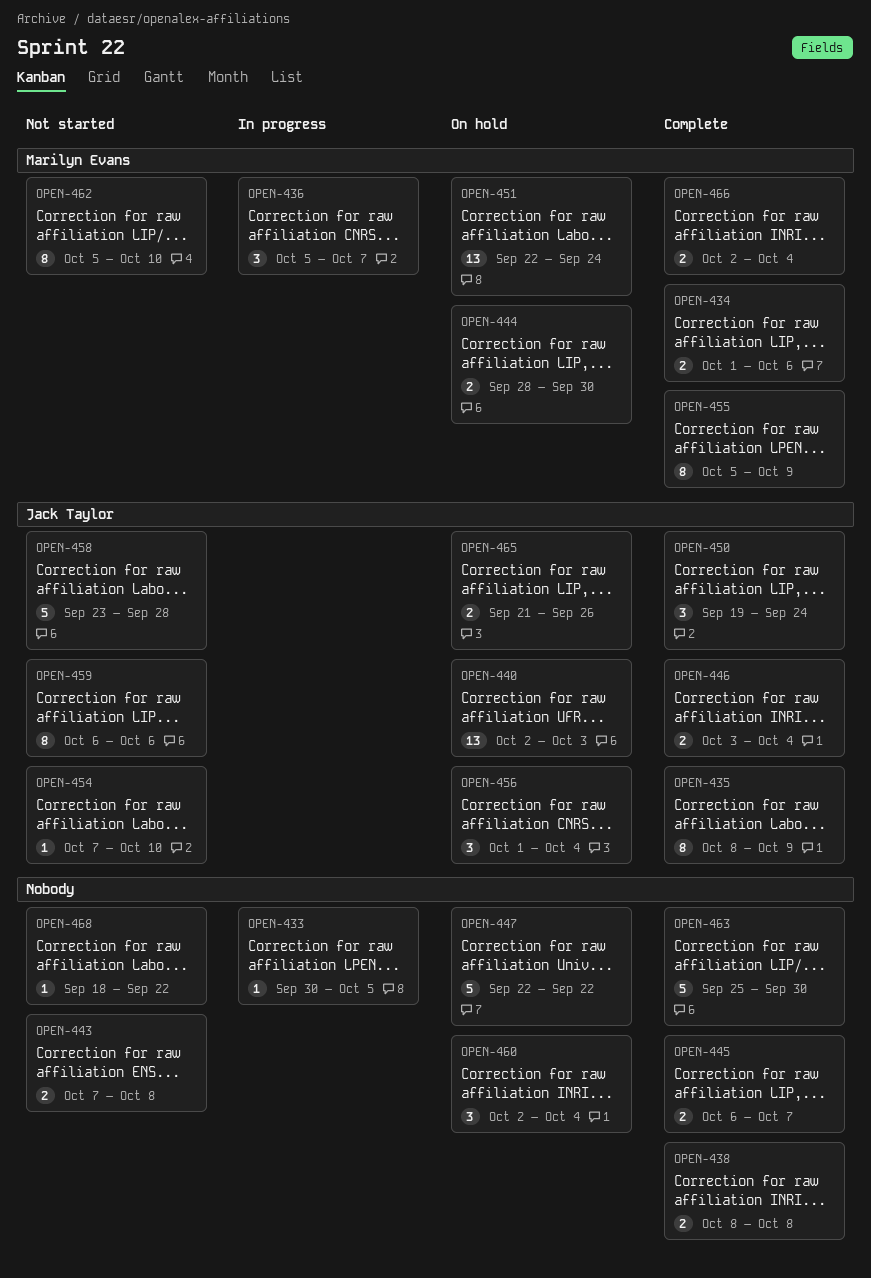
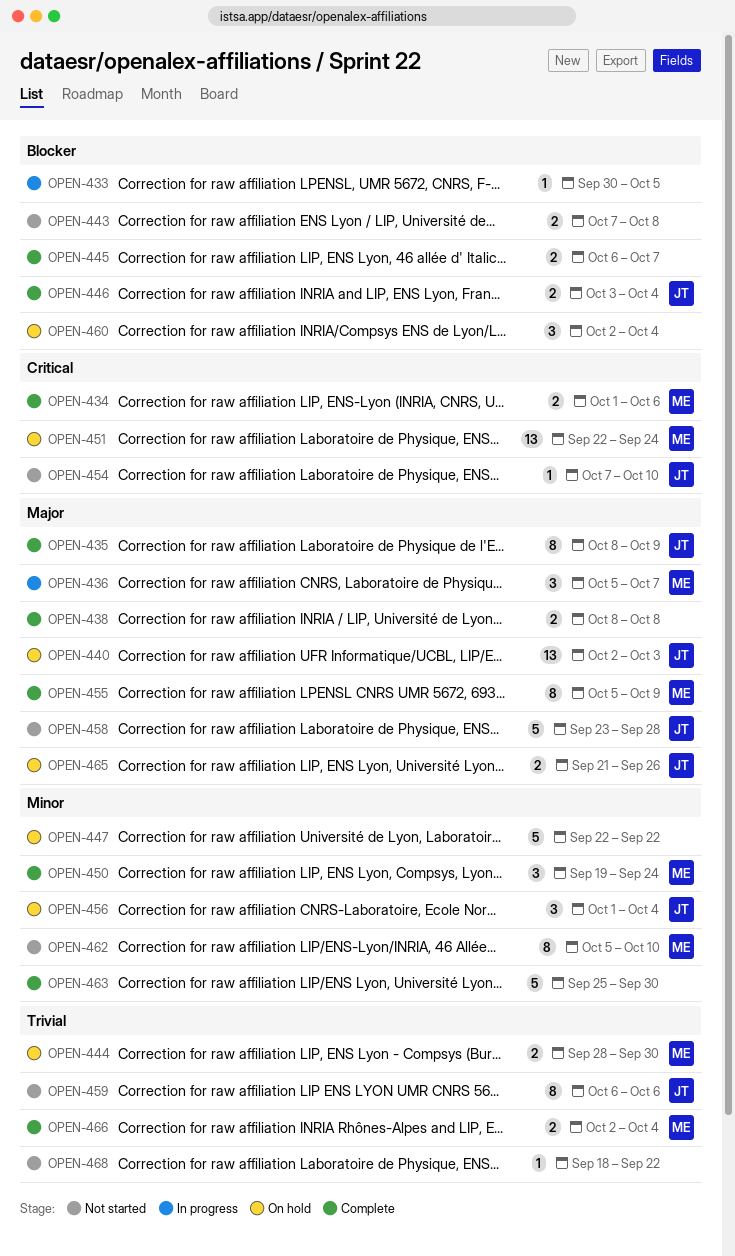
OPEN-450, owner: Jack Taylor -> Marilyn Evans

